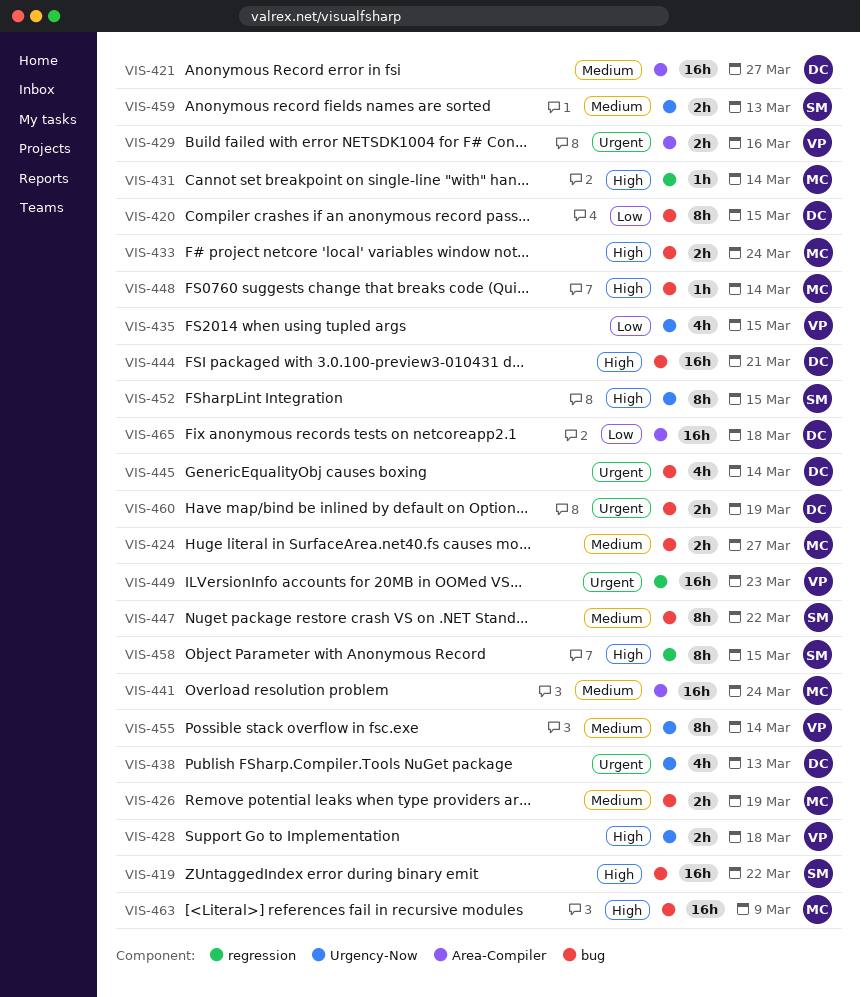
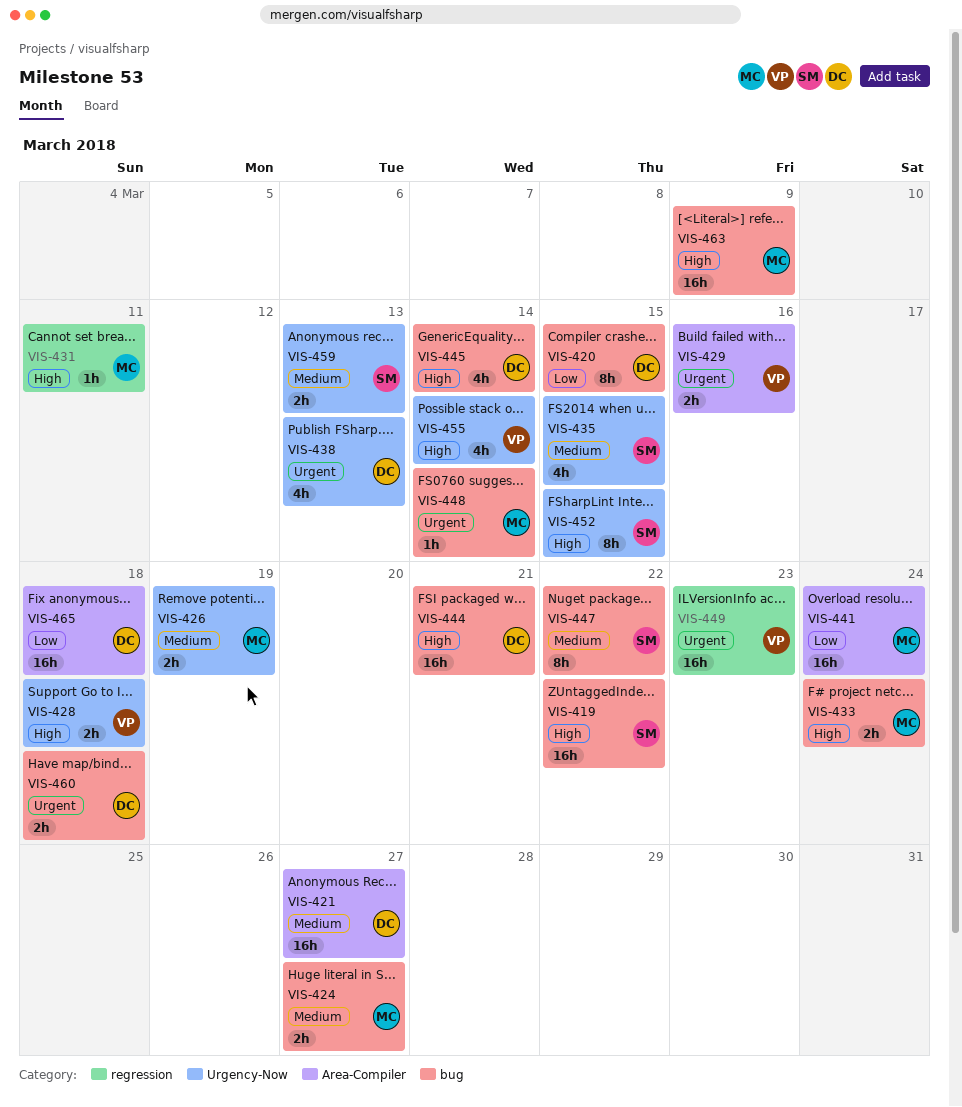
VIS-426, label: bug -> Urgency-Now
VIS-431, due: Mar 14 -> Mar 11
VIS-435, owner: VP -> SM
VIS-435, priority: Low -> Medium
VIS-441, priority: Medium -> Low
VIS-445, priority: Urgent -> High
VIS-448, priority: High -> Urgent
VIS-455, priority: Medium -> High
VIS-455, estimate: 8h -> 4h
VIS-458: present -> none
VIS-460, due: Mar 19 -> Mar 18

